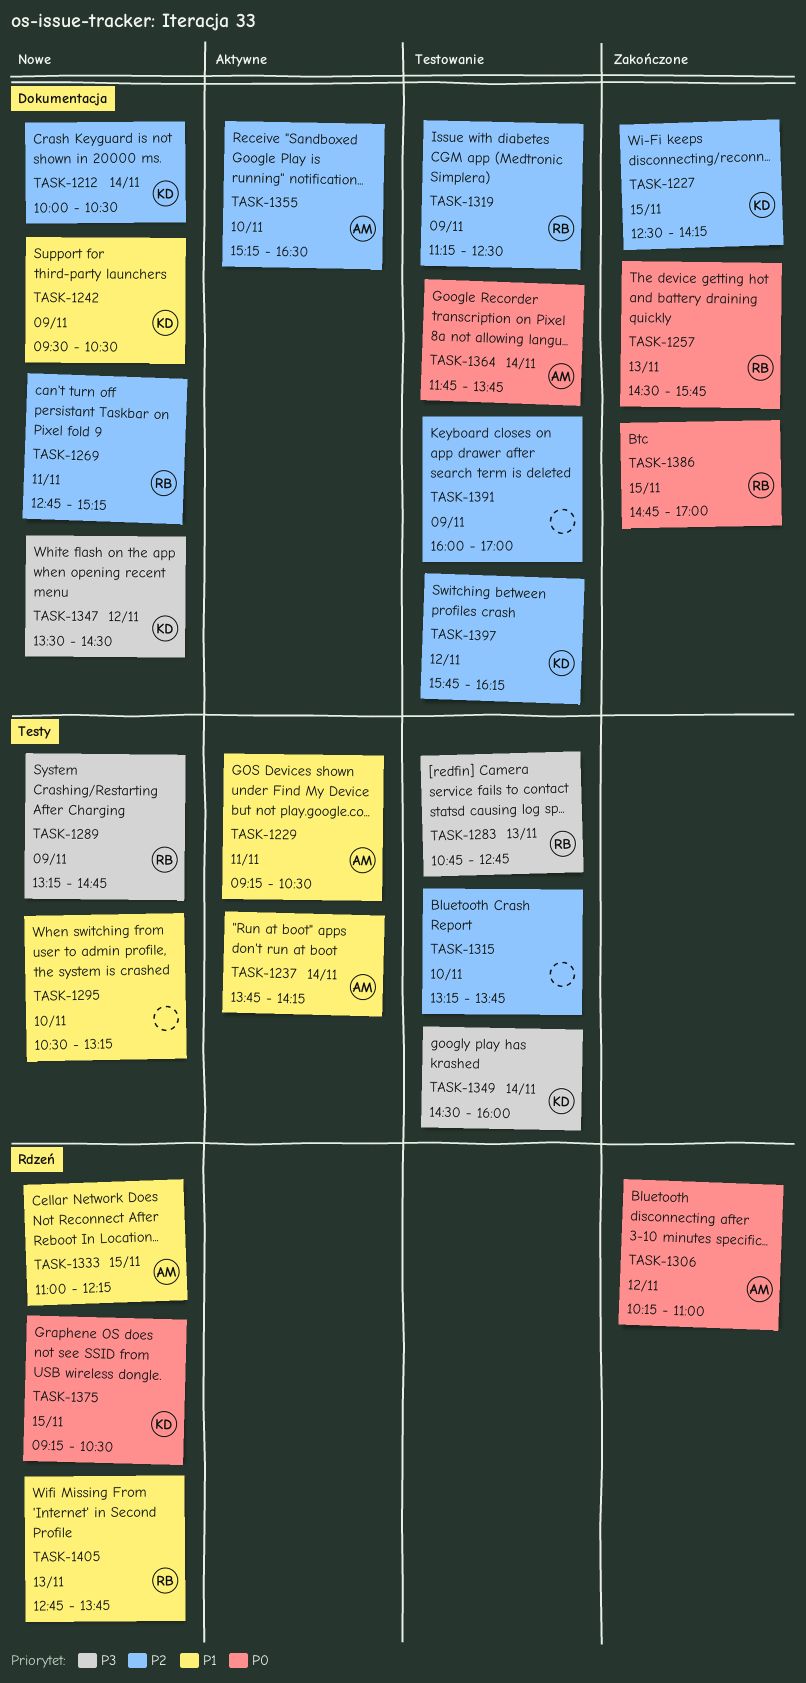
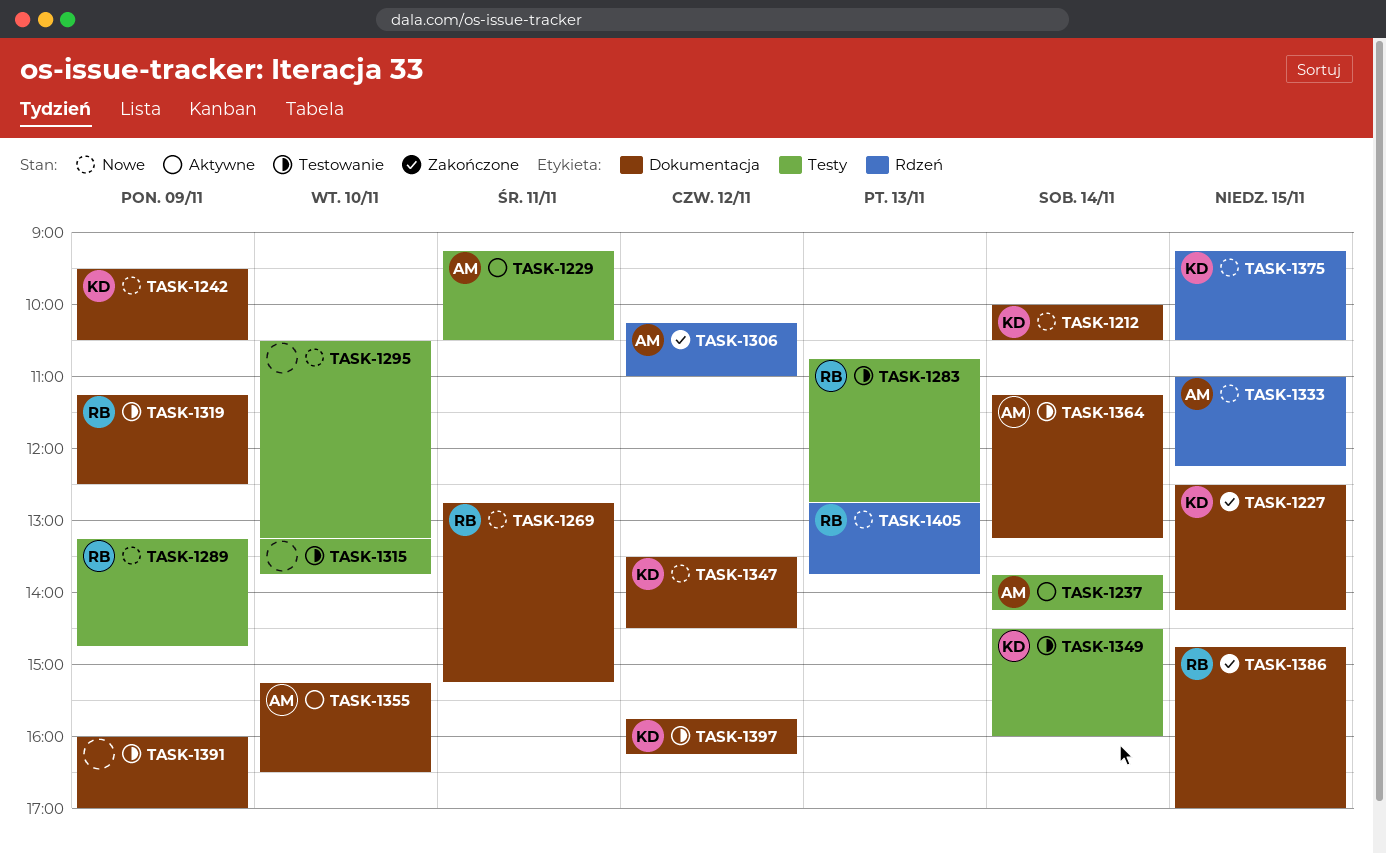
TASK-1257: present -> none
TASK-1364, begins: 11:45 -> 11:15
TASK-1364, ends: 13:45 -> 13:15

